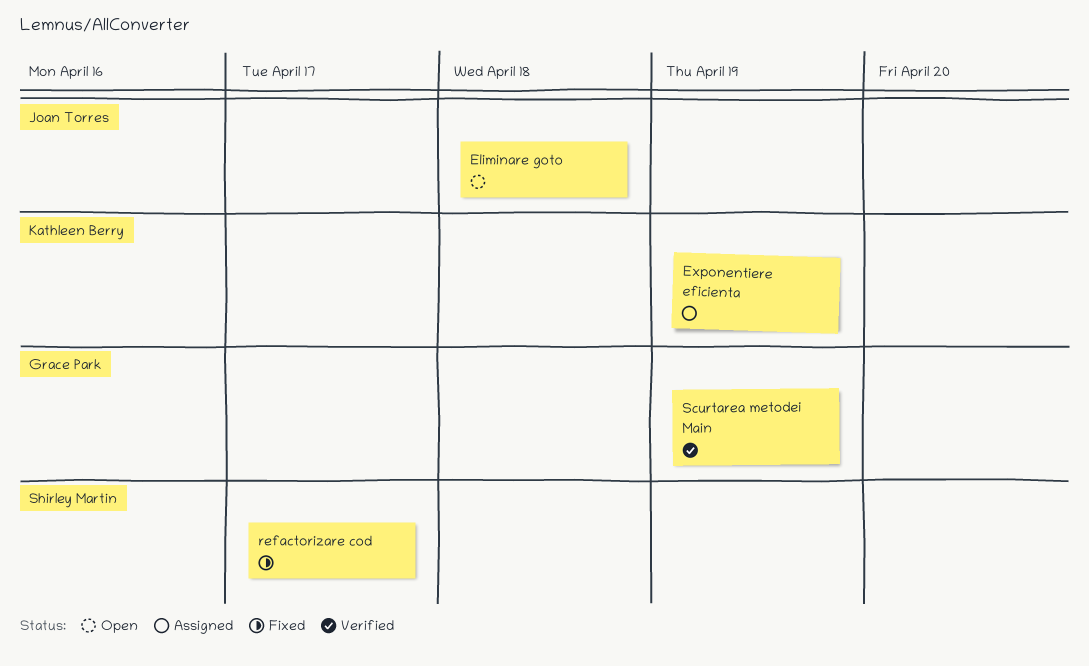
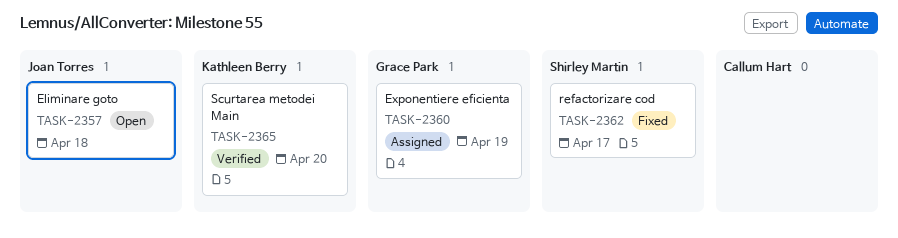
Exponentiere eficienta, owner: Kathleen Berry -> Grace Park
Scurtarea metodei Main, owner: Grace Park -> Kathleen Berry
Scurtarea metodei Main, due: Apr 19 -> Apr 20

